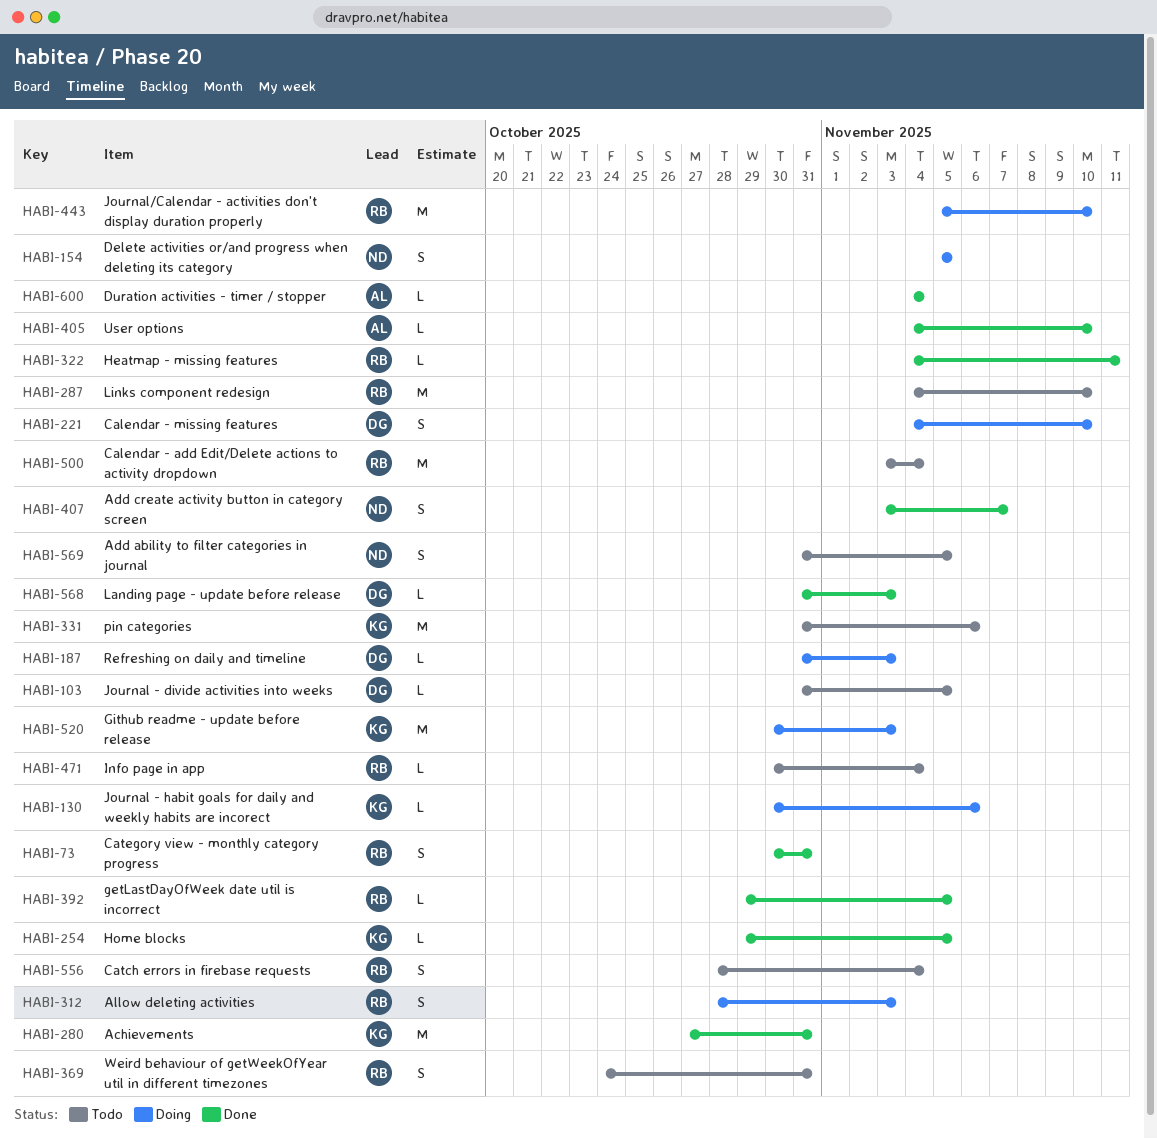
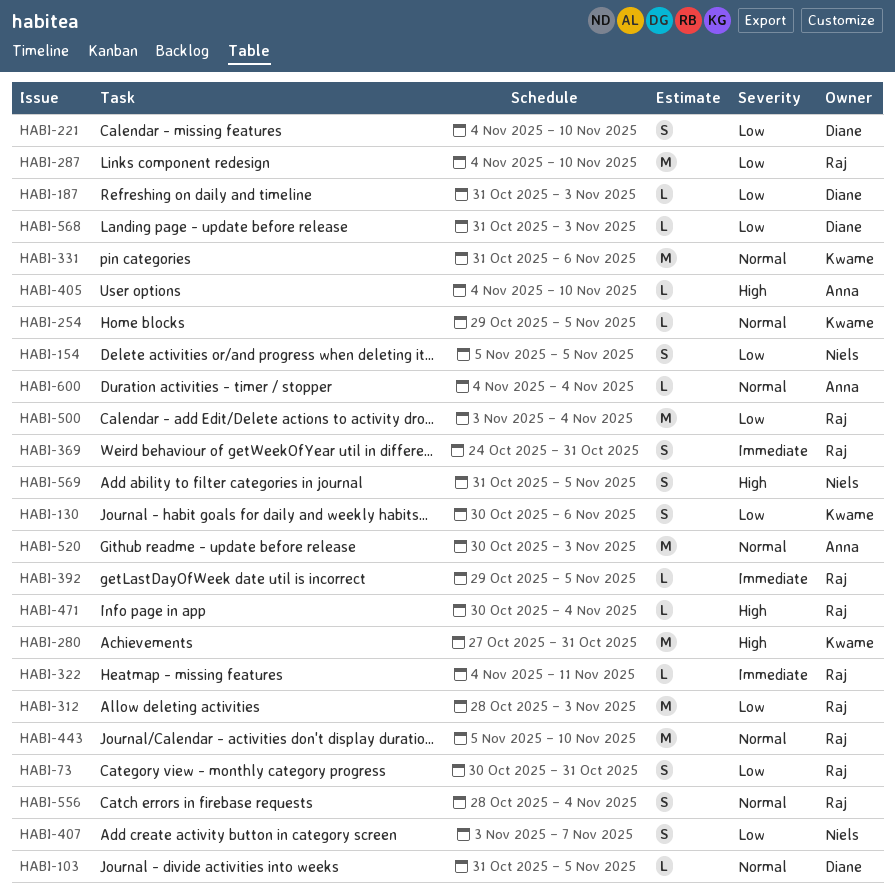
HABI-130, estimate: L -> S
HABI-312, estimate: S -> M
HABI-520, owner: Kwame -> Anna

